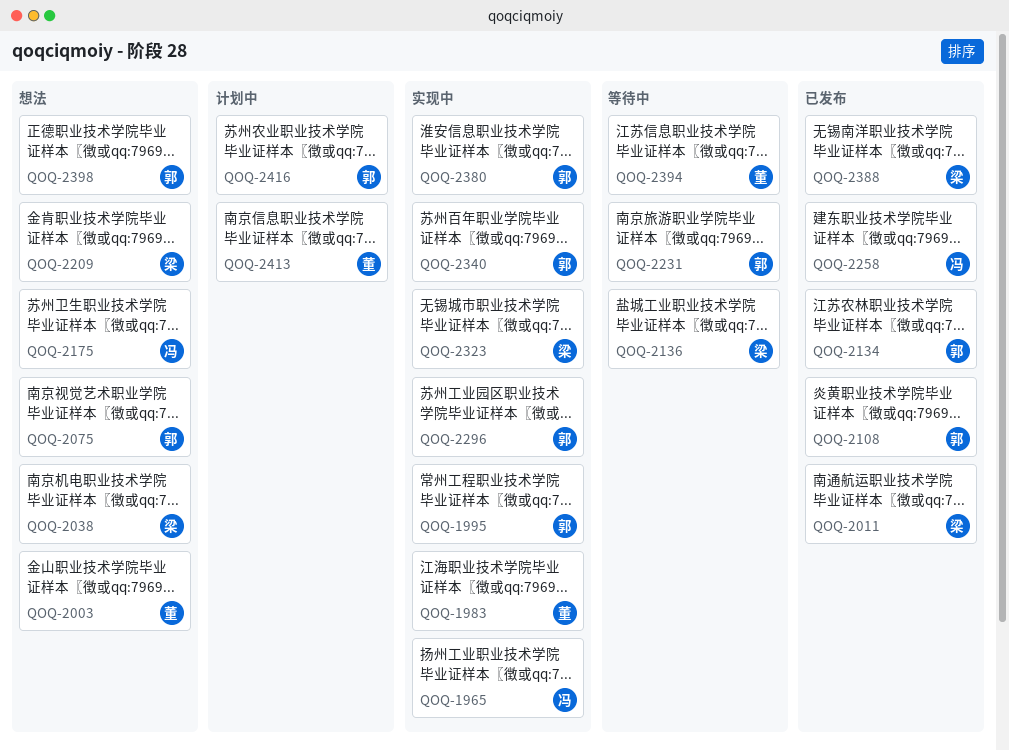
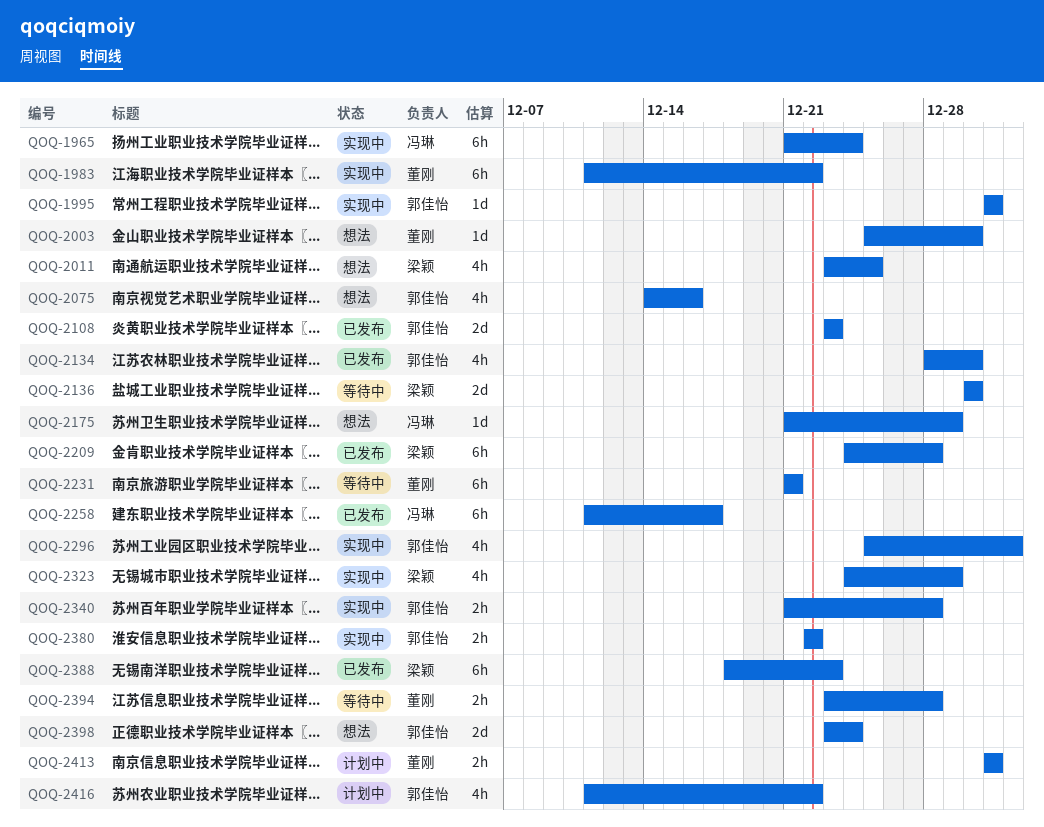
QOQ-2011, status: 已发布 -> 想法
QOQ-2038: present -> none
QOQ-2209, status: 想法 -> 已发布
QOQ-2231, owner: 郭佳怡 -> 董刚

